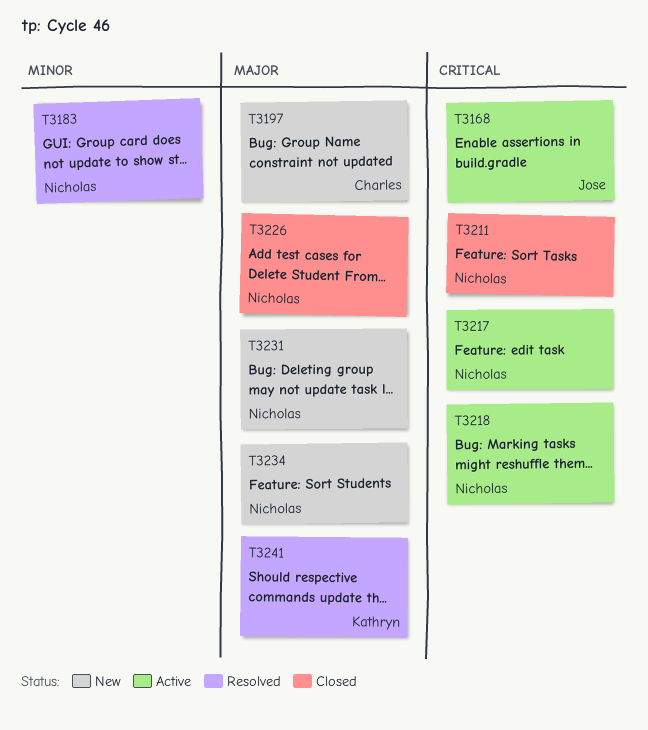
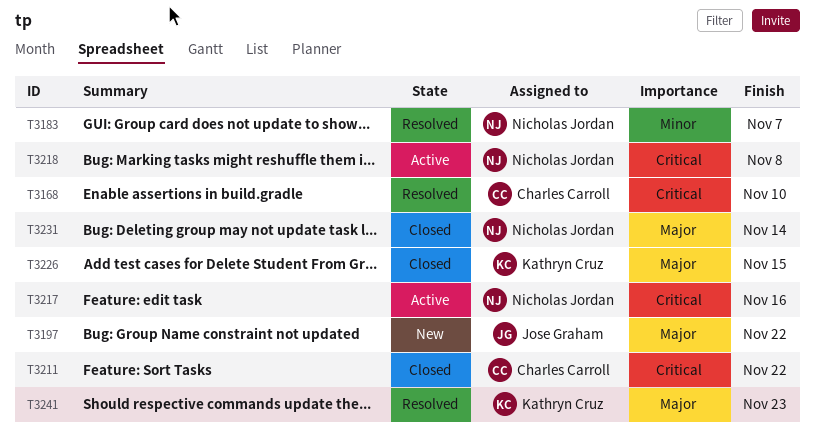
T3168, status: Active -> Resolved
T3168, owner: Jose Graham -> Charles Carroll
T3197, owner: Charles Carroll -> Jose Graham
T3211, owner: Nicholas Jordan -> Charles Carroll
T3226, owner: Nicholas Jordan -> Kathryn Cruz
T3231, status: New -> Closed
T3234: present -> none

